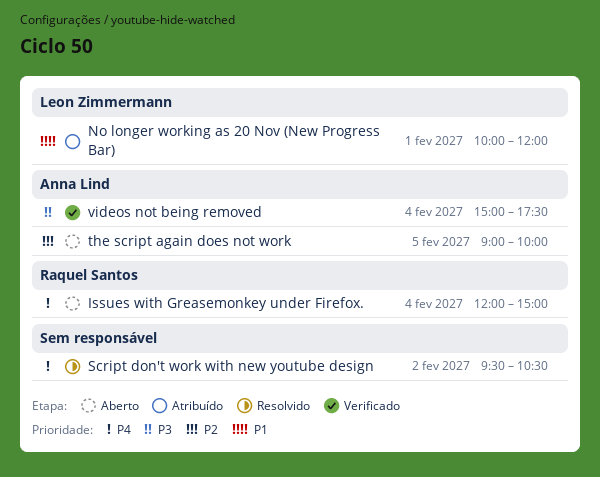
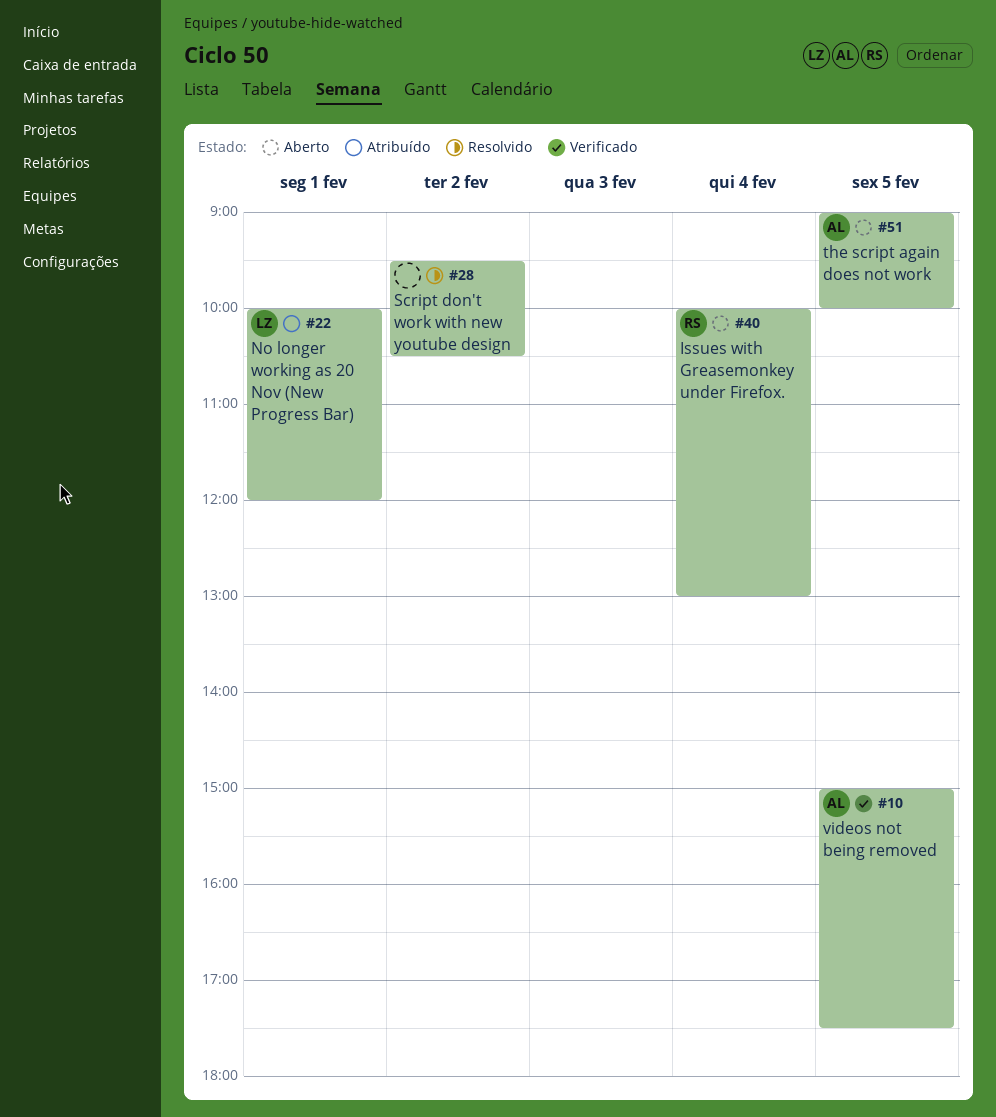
Issues with Greasemonkey under Firefox., begins: 12:00 -> 10:00
Issues with Greasemonkey under Firefox., ends: 15:00 -> 13:00
videos not being removed, day: Feb 4 -> Feb 5

